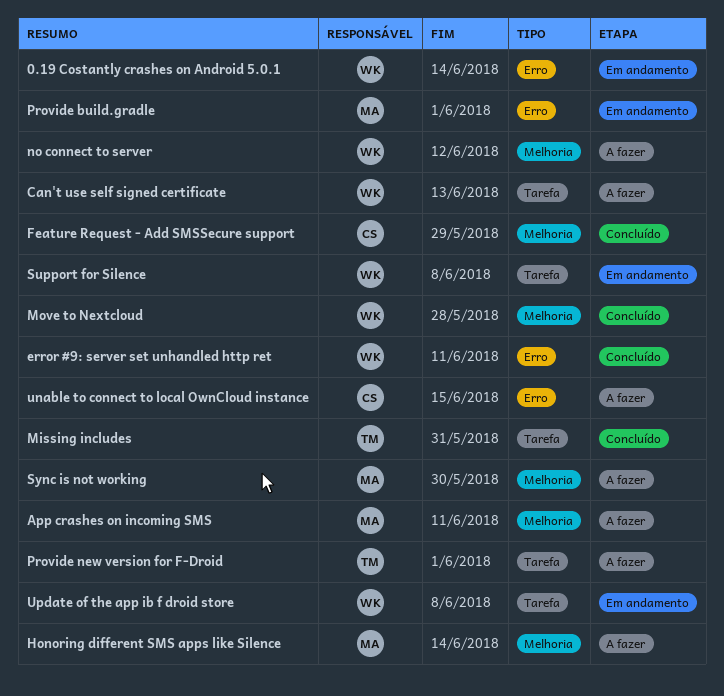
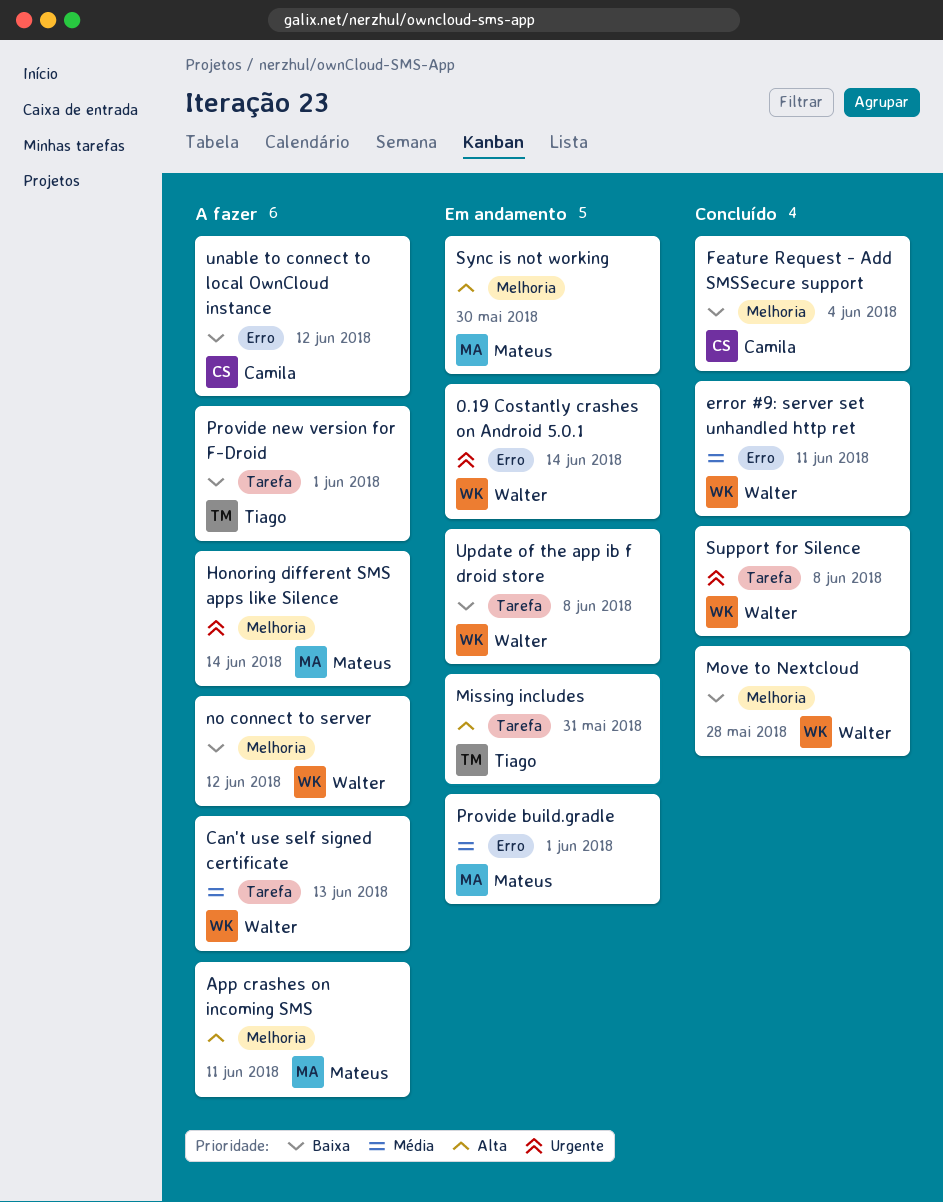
Feature Request - Add SMSSecure support, due: May 29 -> Jun 4
Missing includes, status: Concluído -> Em andamento
Support for Silence, status: Em andamento -> Concluído
Sync is not working, status: A fazer -> Em andamento
unable to connect to local OwnCloud instance, due: Jun 15 -> Jun 12

